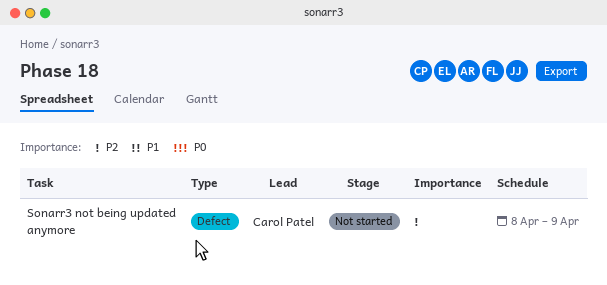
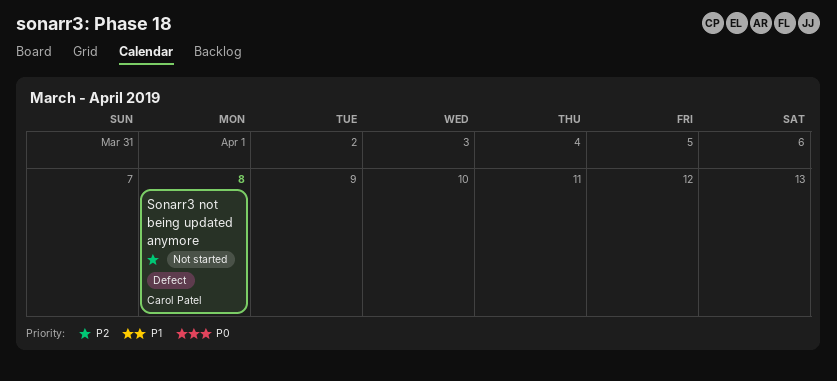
Sonarr3 not being updated anymore, due: Apr 9 -> Apr 8

